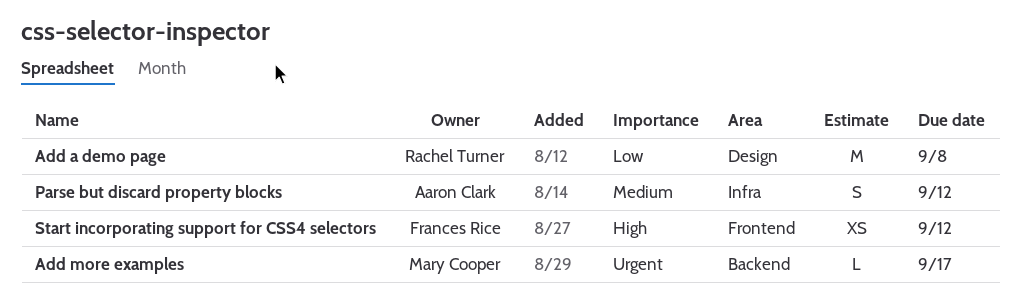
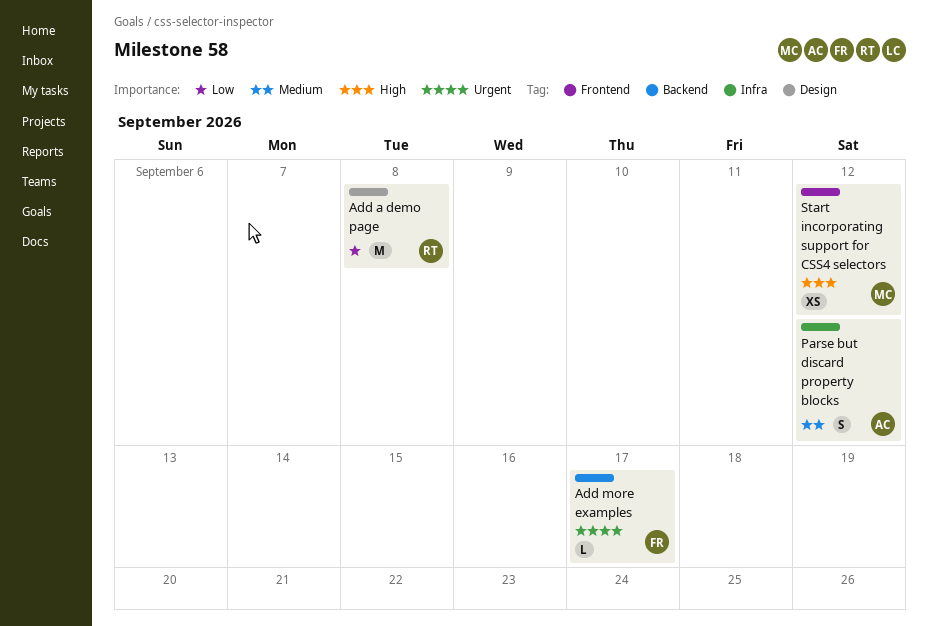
Add more examples, owner: Mary Cooper -> Frances Rice
Start incorporating support for CSS4 selectors, owner: Frances Rice -> Mary Cooper

